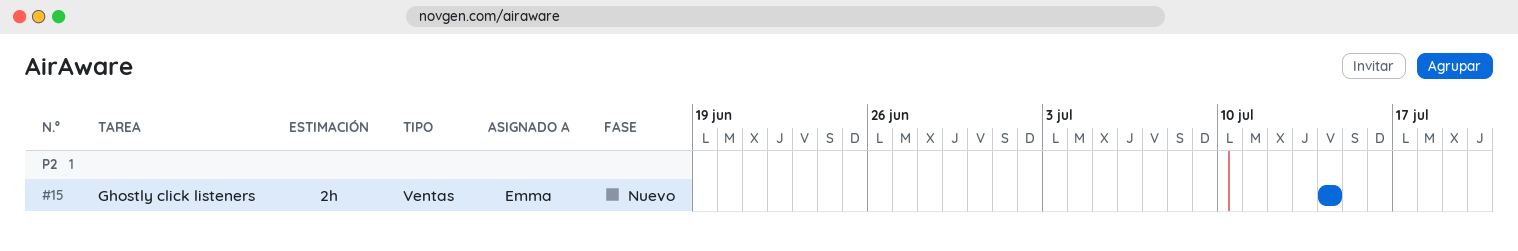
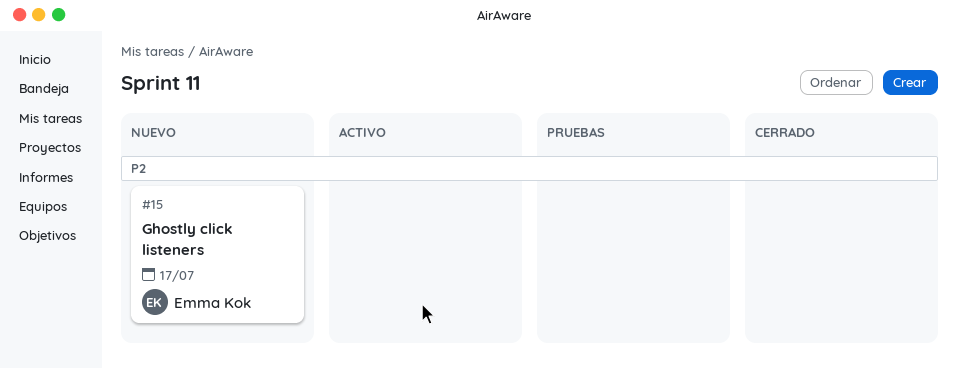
#15, due: Jul 14 -> Jul 17

